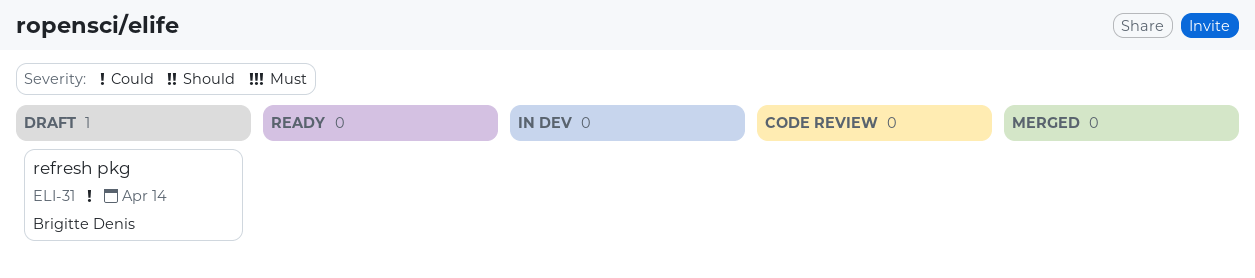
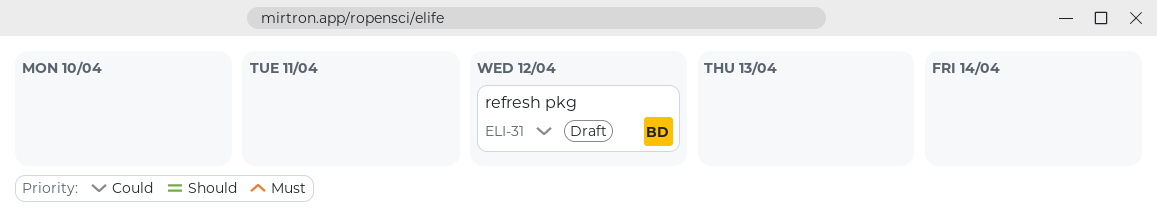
ELI-31, due: Apr 14 -> Apr 12

